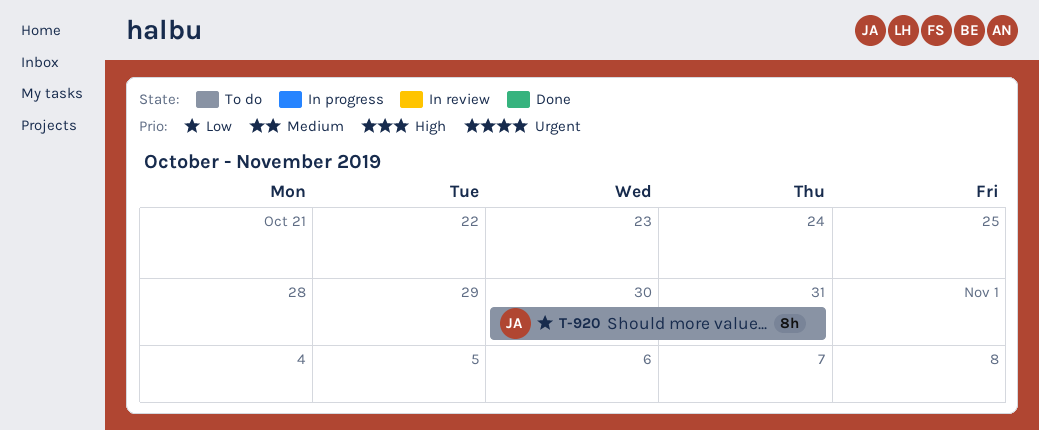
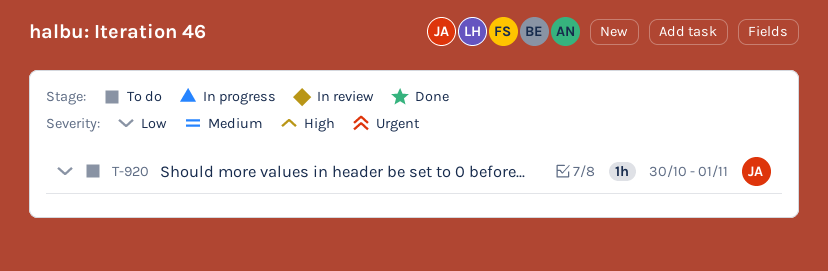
T-920, estimate: 8h -> 1h
T-920, due: Oct 31 -> Nov 1

